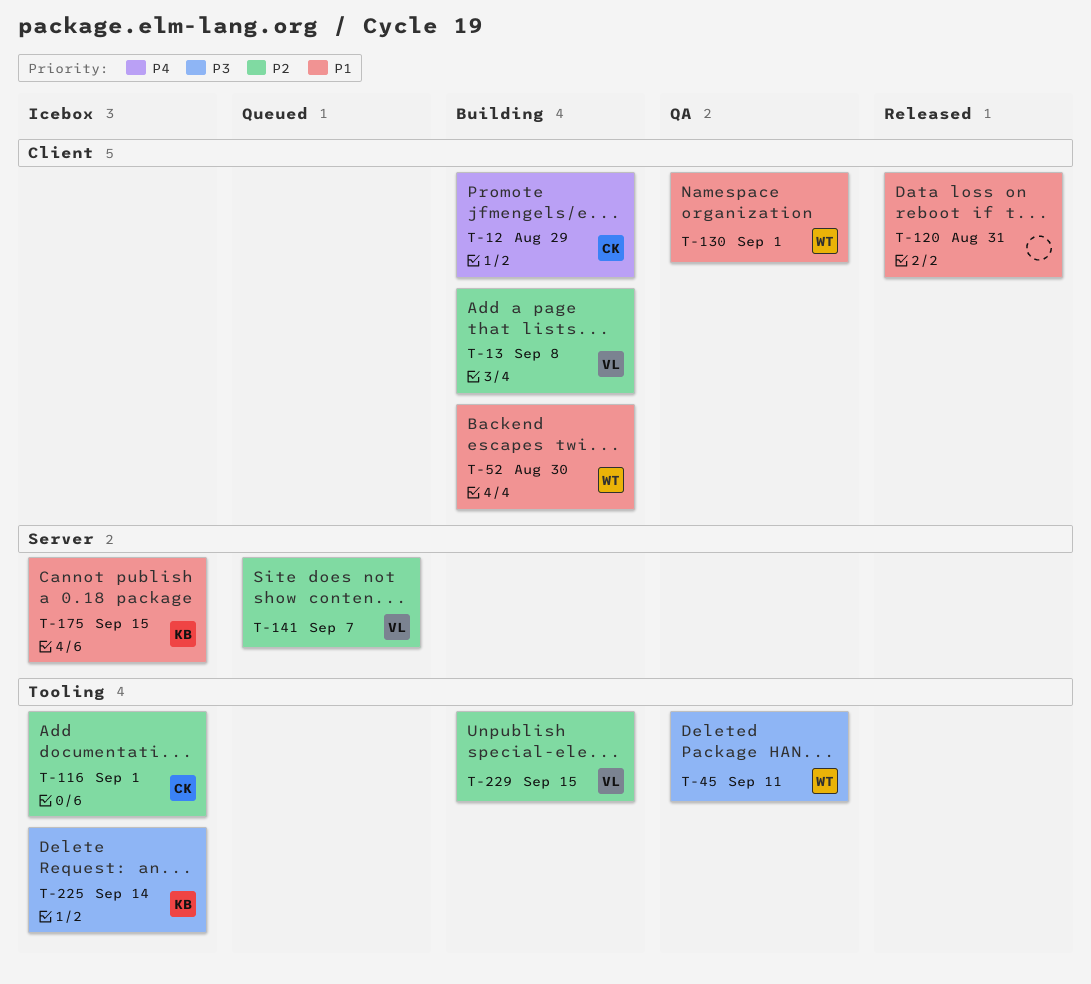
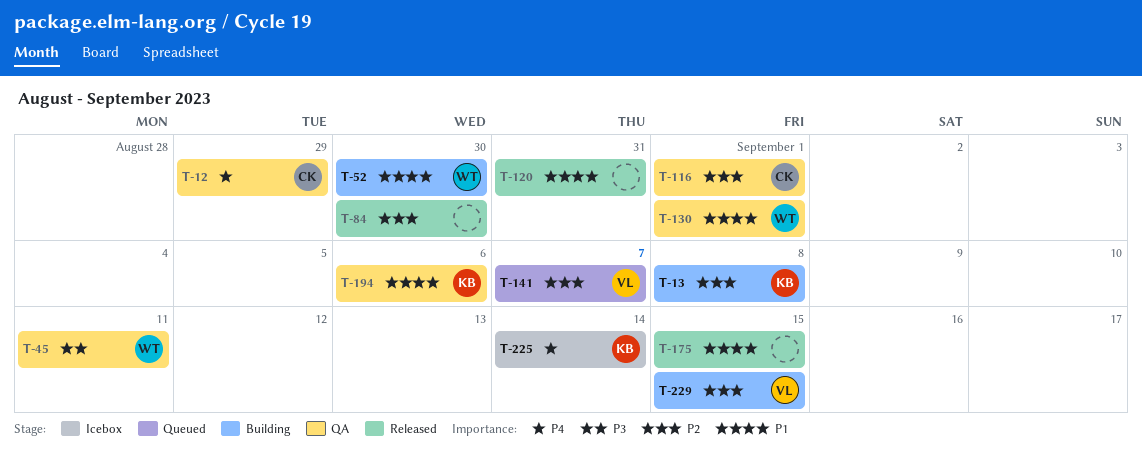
T-12, status: Building -> QA
T-13, owner: VL -> KB
T-84: none -> present
T-116, status: Icebox -> QA
T-175, status: Icebox -> Released
T-175, owner: KB -> none
T-194: none -> present
T-225, priority: P3 -> P4

